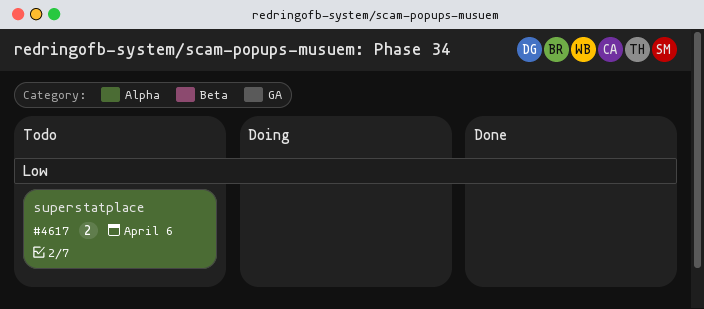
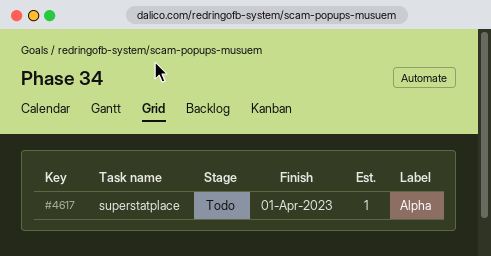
#4617, estimate: 2 -> 1
#4617, due: Apr 6 -> Apr 1

